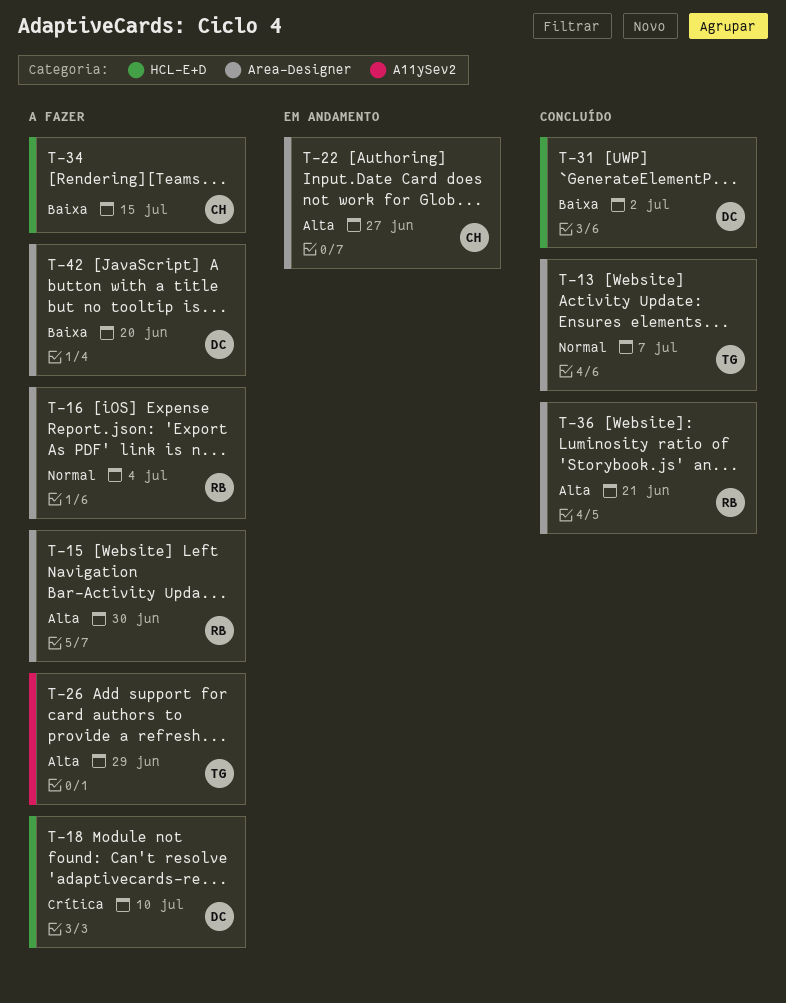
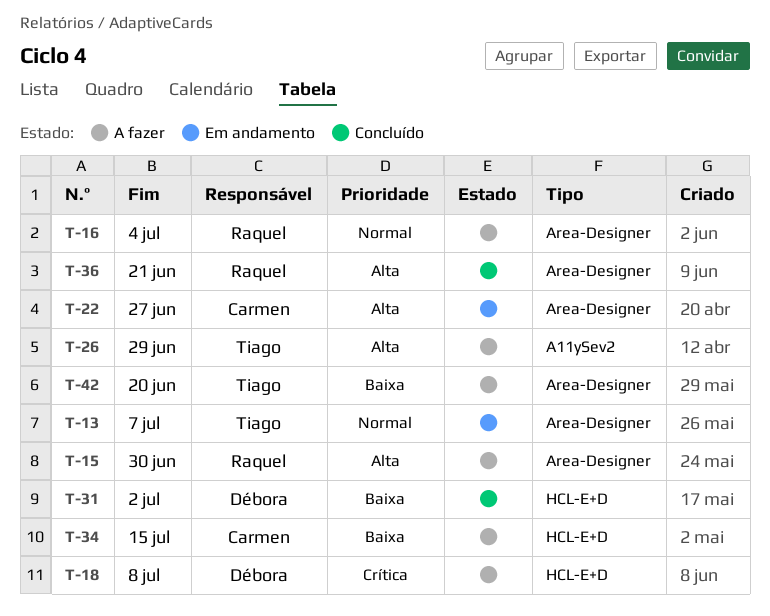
T-13, status: Concluído -> Em andamento
T-18, due: Jul 10 -> Jul 8
T-42, owner: Débora -> Tiago

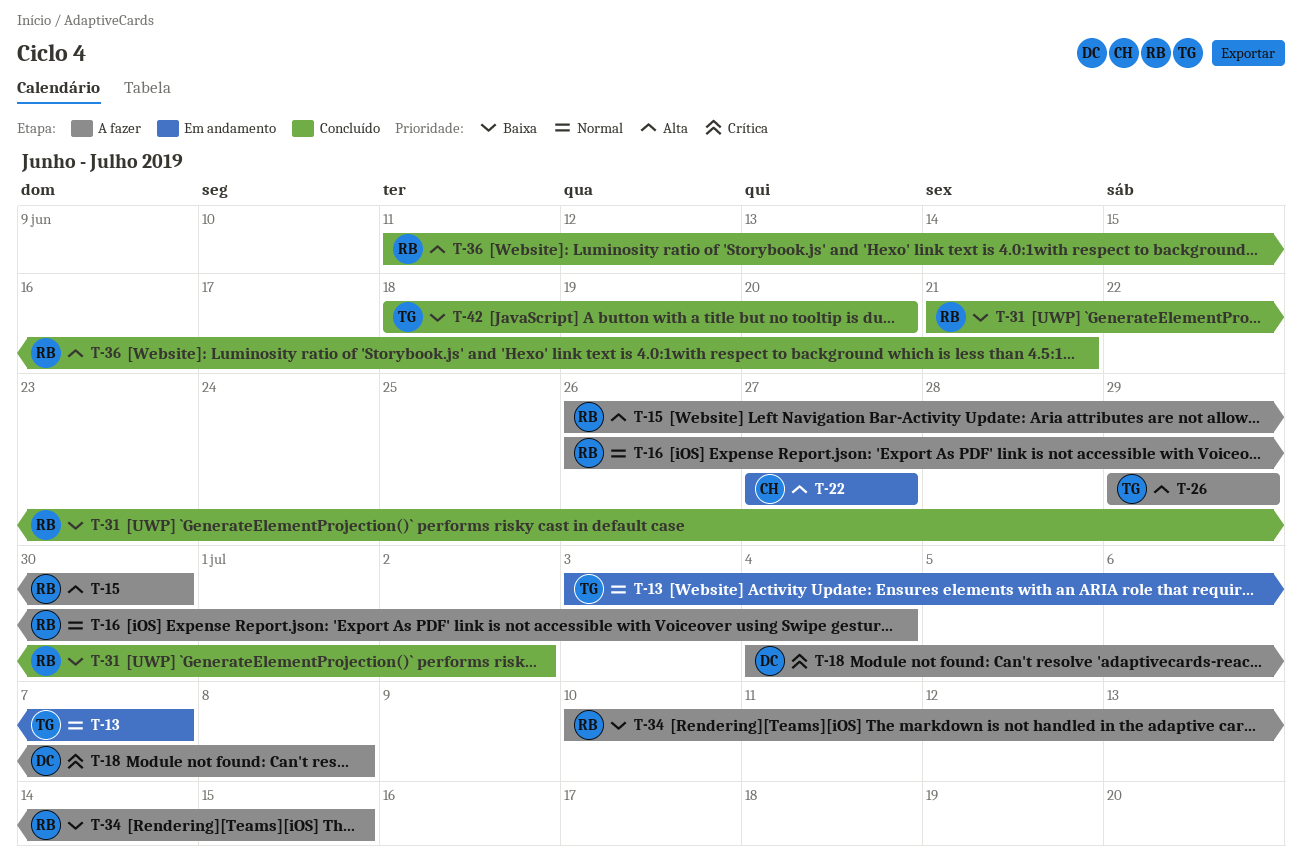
T-31, owner: Débora -> Raquel
T-34, owner: Carmen -> Raquel
T-42, status: A fazer -> Concluído

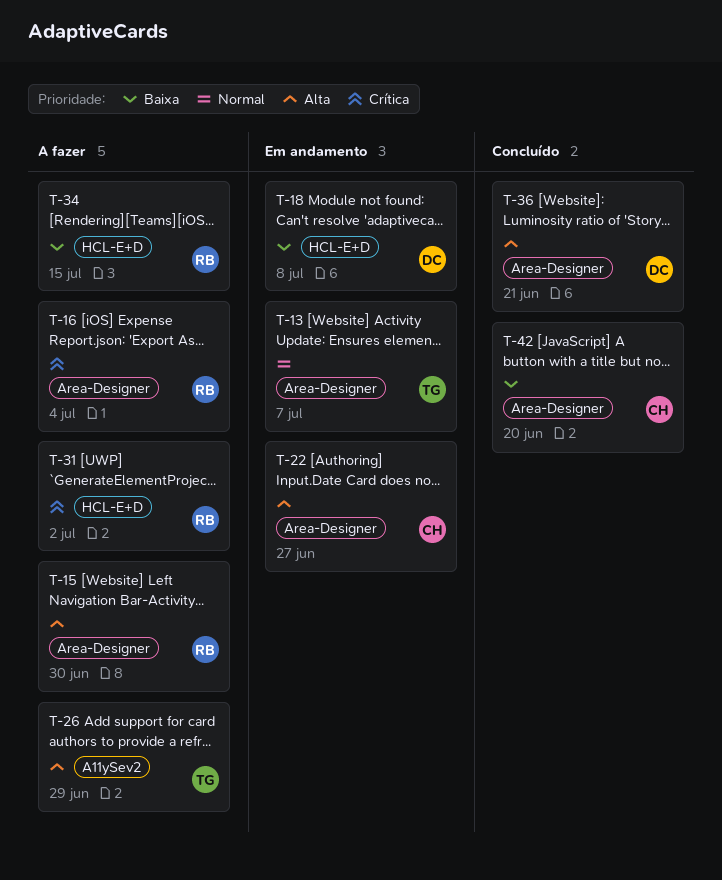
T-16, priority: Normal -> Crítica
T-18, status: A fazer -> Em andamento
T-18, priority: Crítica -> Baixa
T-31, status: Concluído -> A fazer
T-31, priority: Baixa -> Crítica
T-36, owner: RB -> DC
T-42, owner: TG -> CH

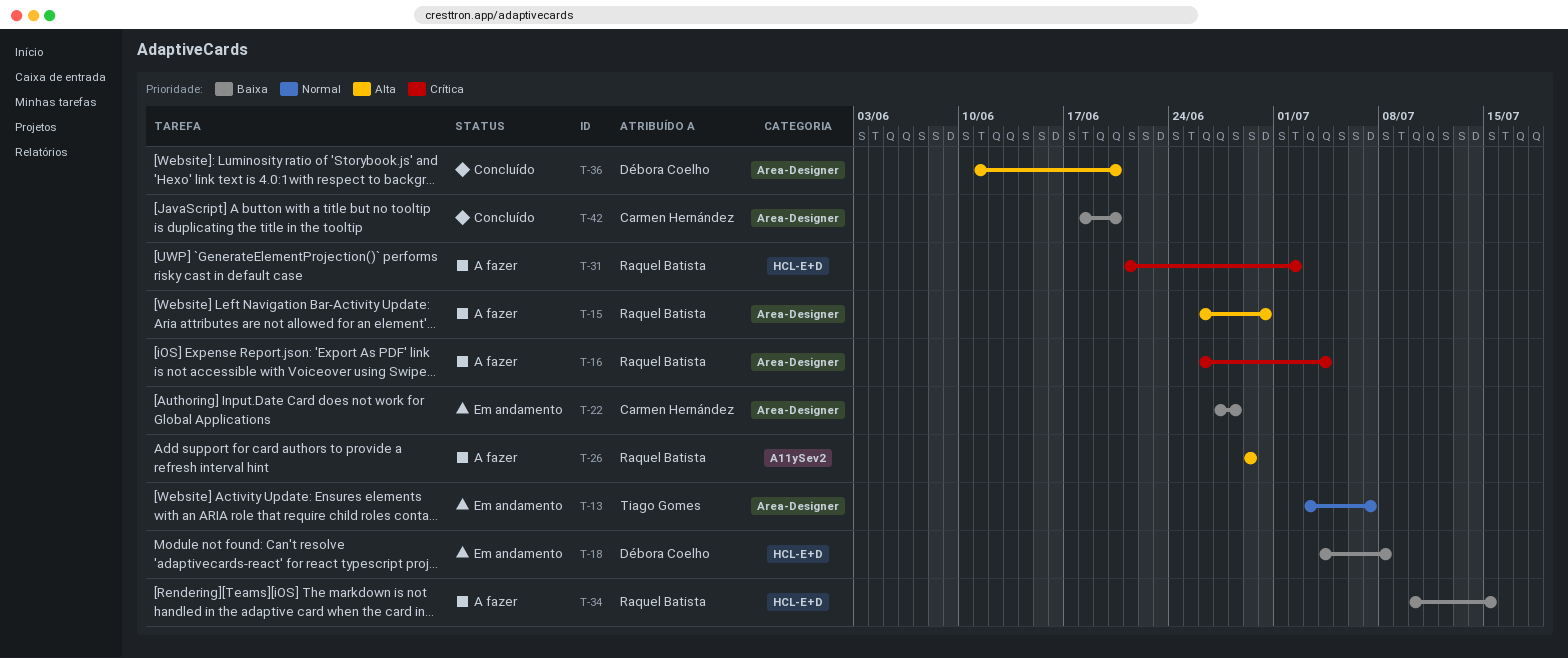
T-22, priority: Alta -> Baixa
T-22, due: Jun 27 -> Jun 28
T-26, owner: Tiago Gomes -> Raquel Batista
T-36, due: Jun 21 -> Jun 20

